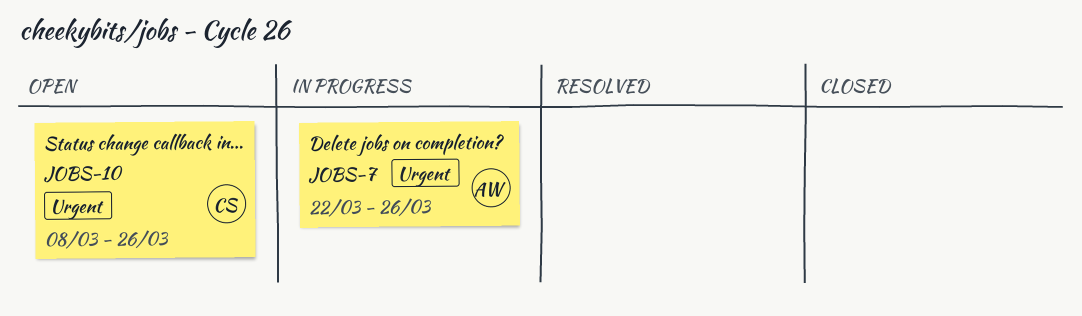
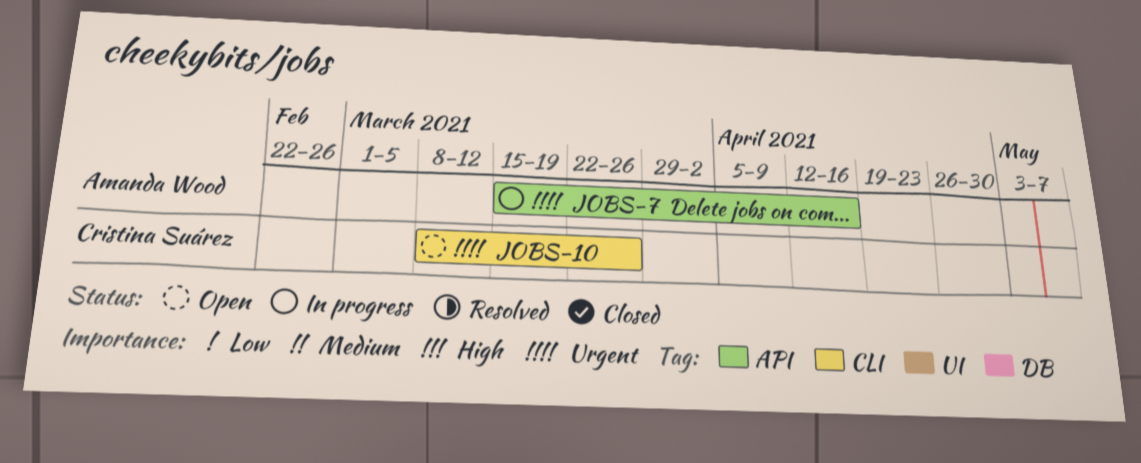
JOBS-7, start: Mar 22 -> Mar 15
JOBS-7, due: Mar 26 -> Apr 16

